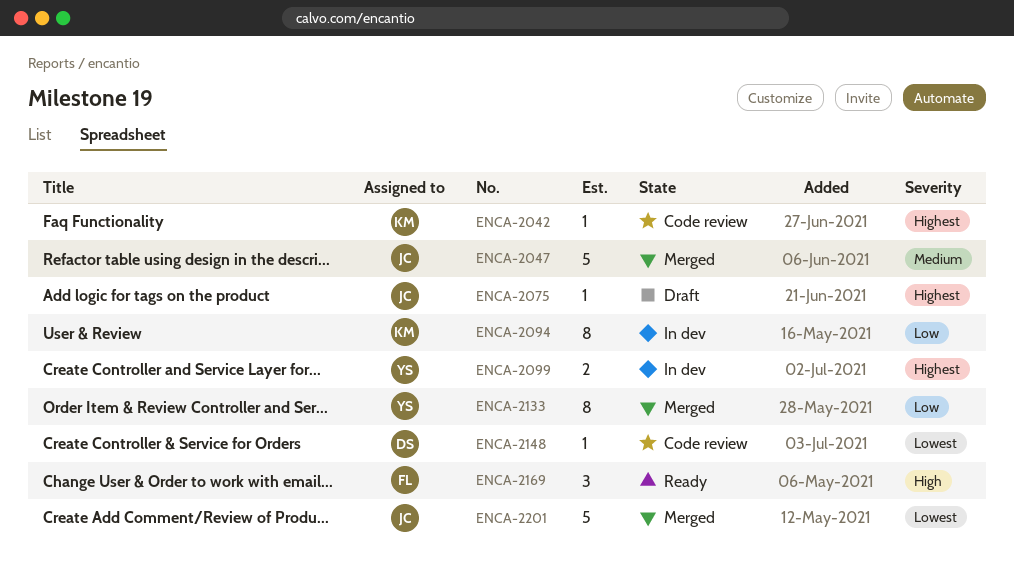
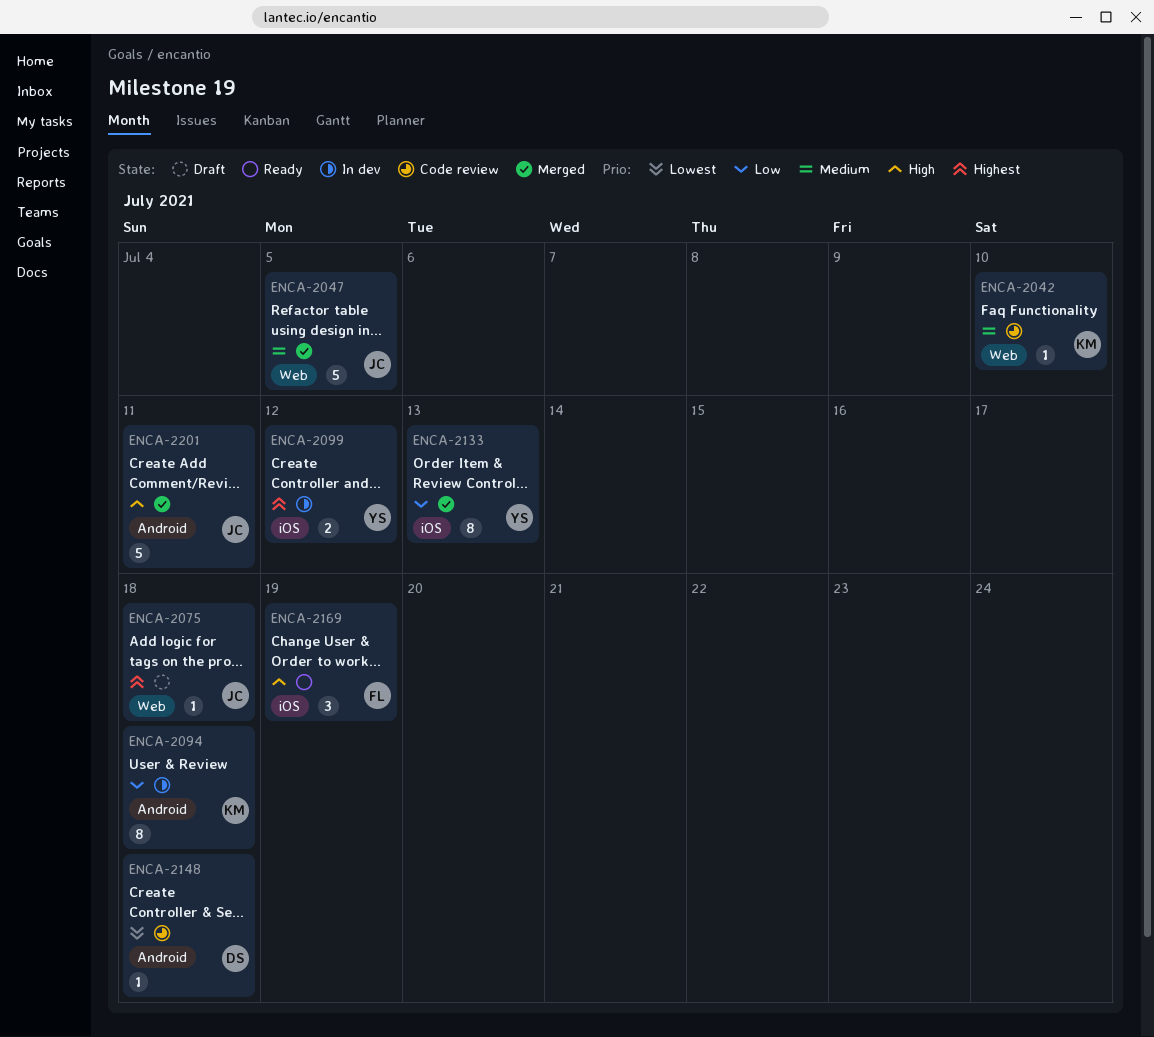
ENCA-2042, priority: Highest -> Medium
ENCA-2201, priority: Lowest -> High

